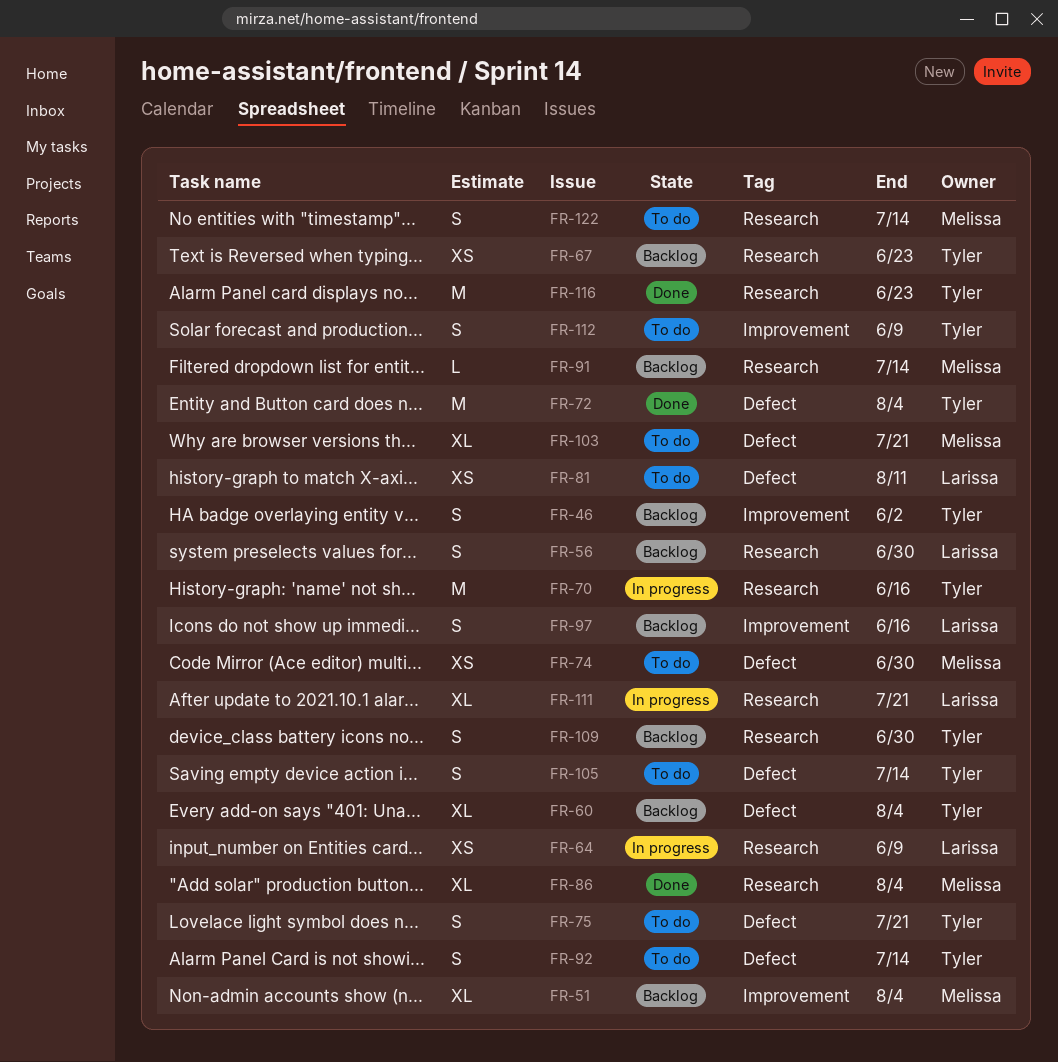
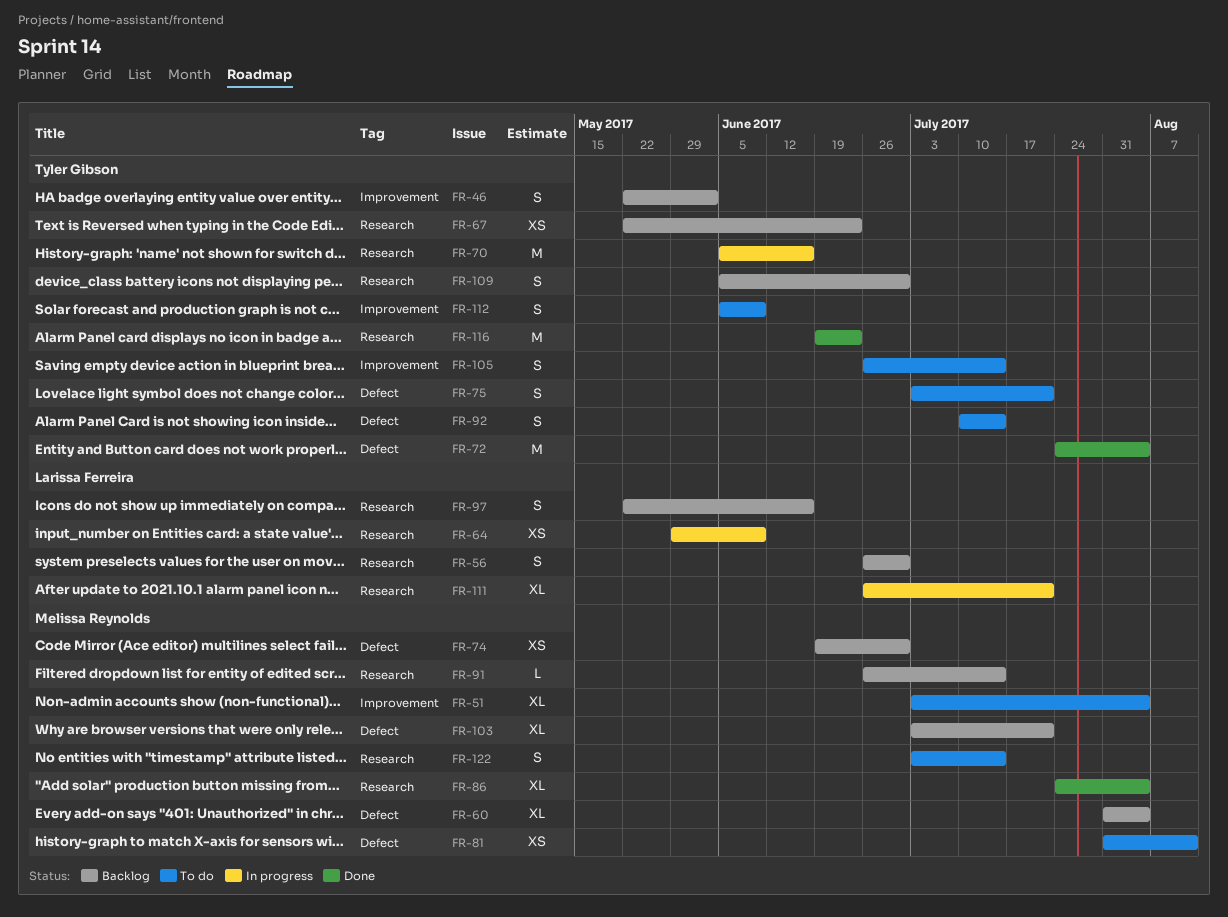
FR-51, status: Backlog -> To do
FR-60, owner: Tyler Gibson -> Melissa Reynolds
FR-74, status: To do -> Backlog
FR-81, owner: Larissa Ferreira -> Melissa Reynolds
FR-97, label: Improvement -> Research
FR-103, status: To do -> Backlog
FR-105, label: Defect -> Improvement

